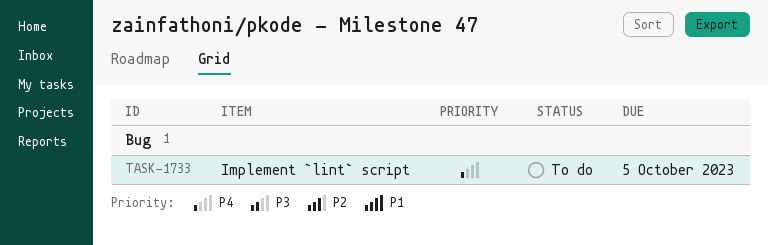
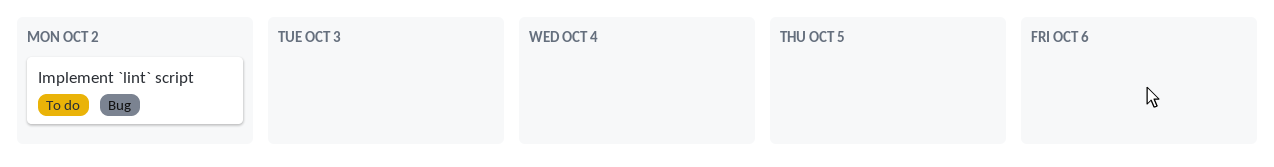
Implement `lint` script, due: Oct 5 -> Oct 2

